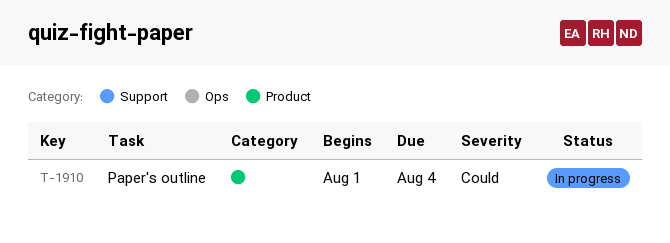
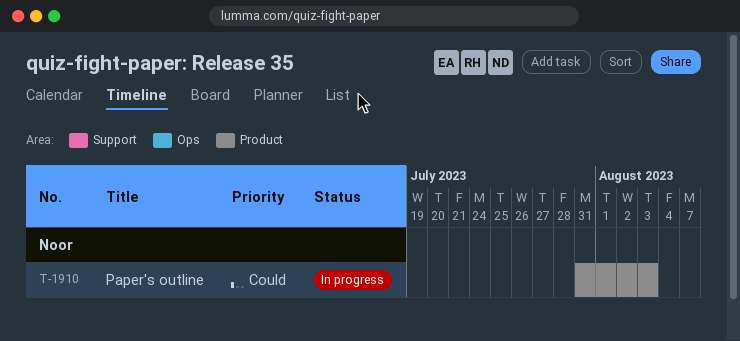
T-1910, start: Aug 1 -> Jul 31
T-1910, due: Aug 4 -> Aug 3

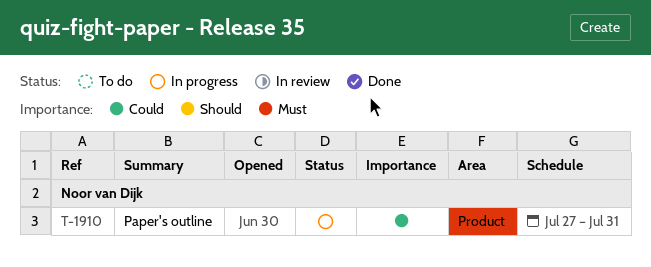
T-1910, start: Jul 31 -> Jul 27
T-1910, due: Aug 3 -> Jul 31

